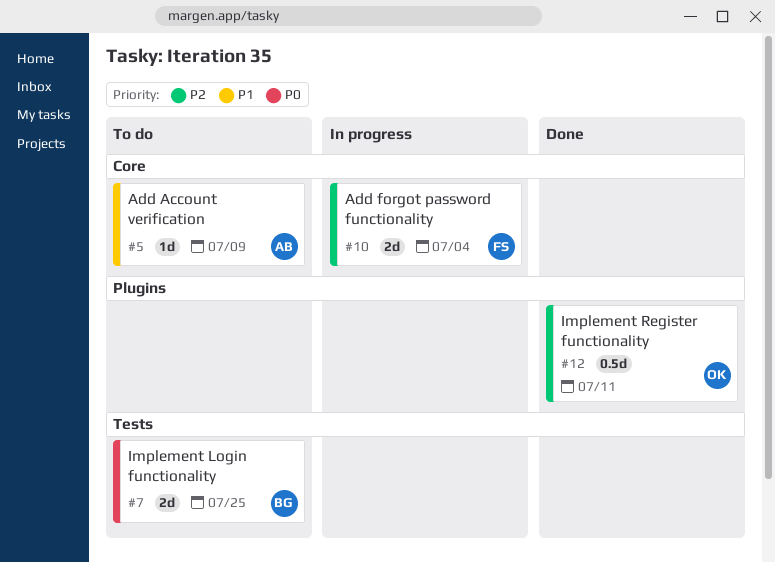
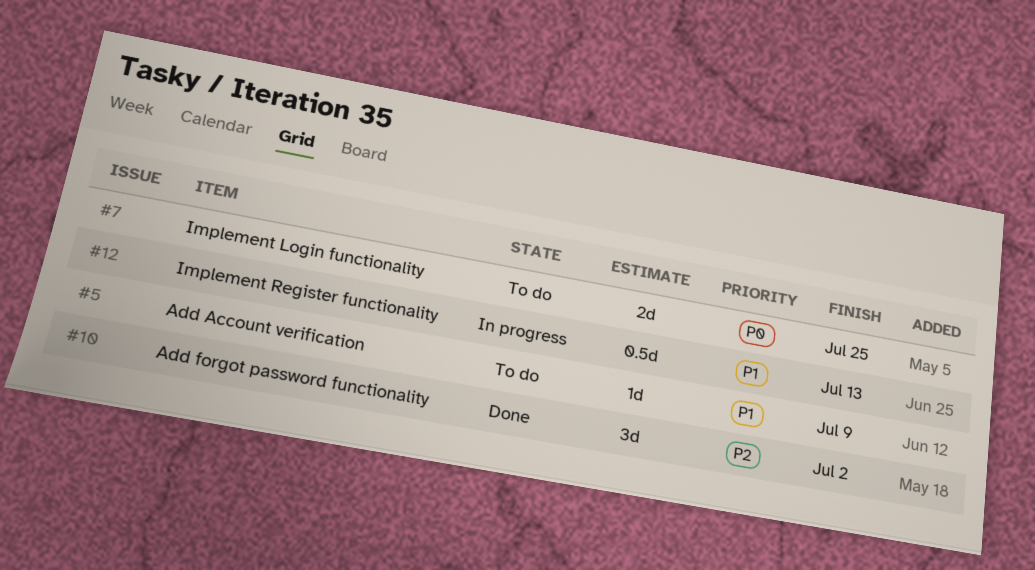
#10, status: In progress -> Done
#10, estimate: 2d -> 3d
#10, due: Jul 4 -> Jul 2
#12, status: Done -> In progress
#12, priority: P2 -> P1
#12, due: Jul 11 -> Jul 13

